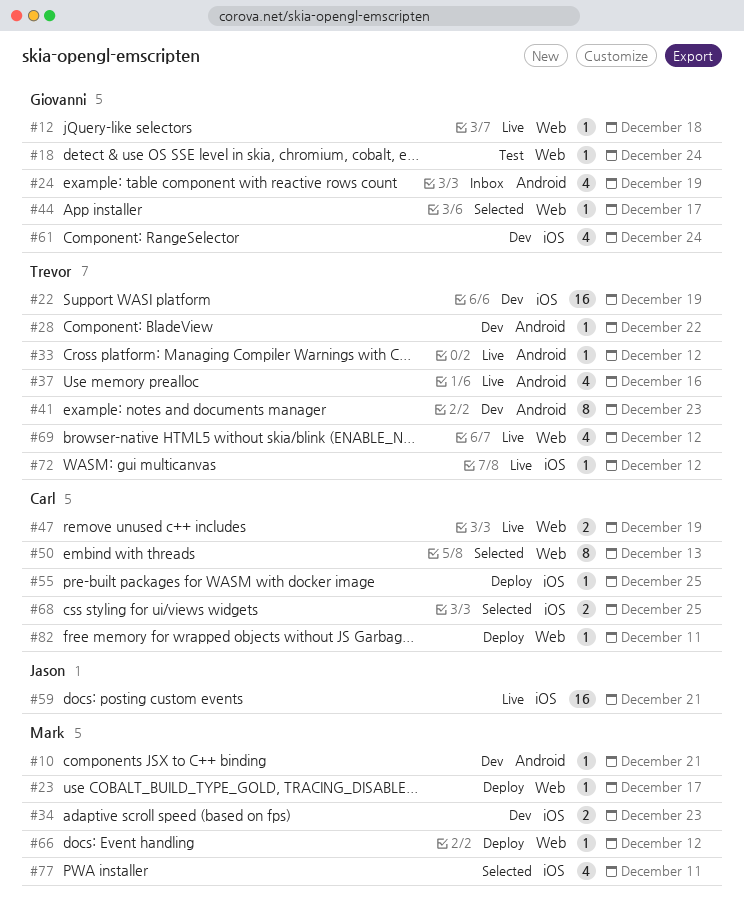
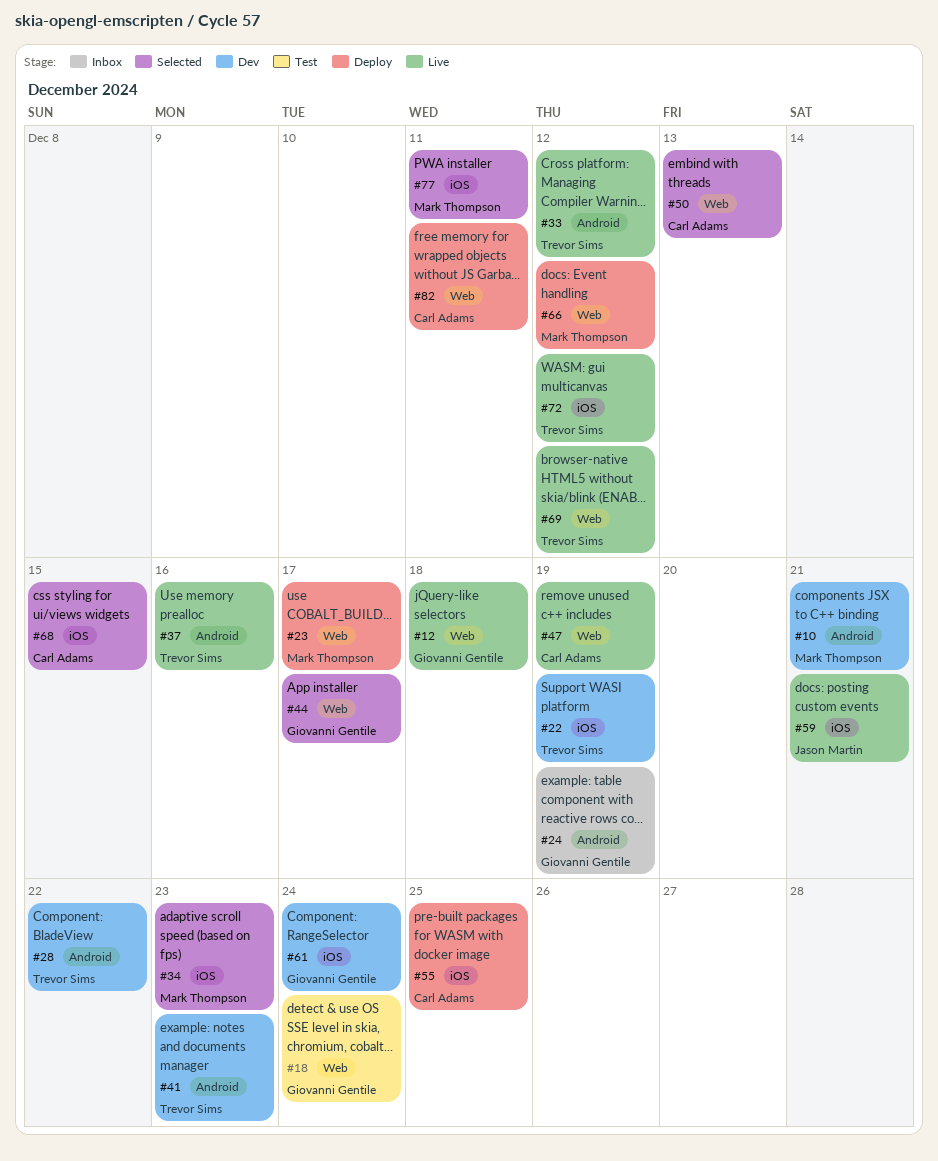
#34, status: Dev -> Selected
#68, due: Dec 25 -> Dec 15

